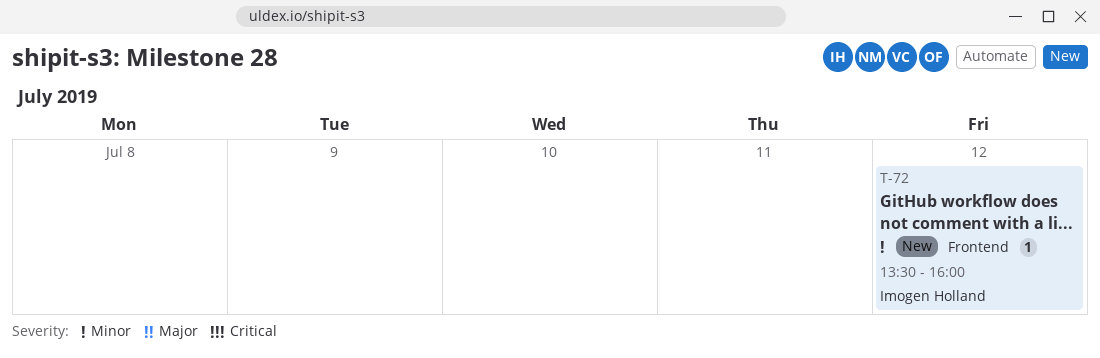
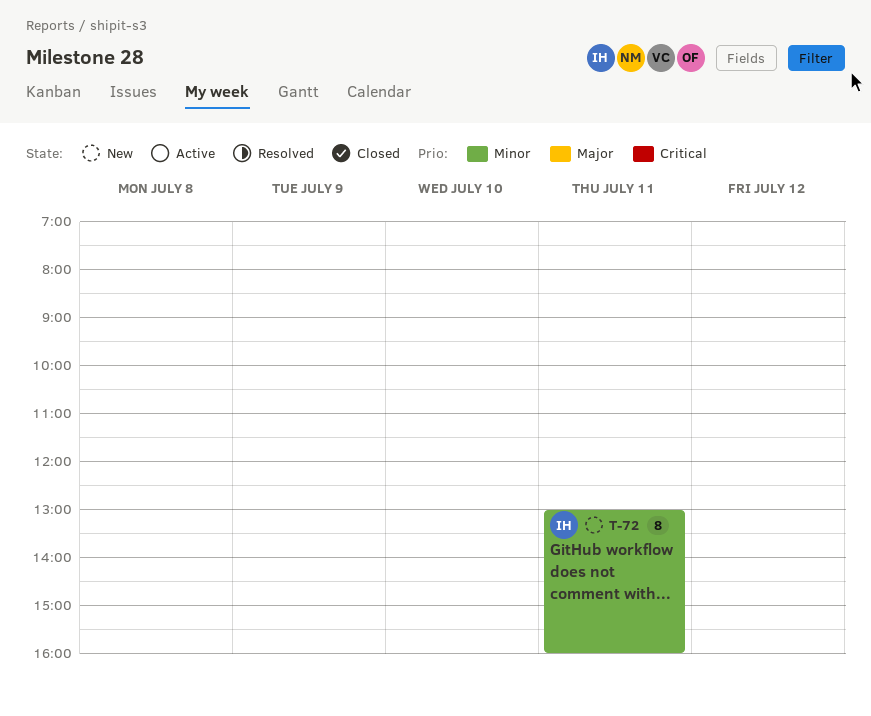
T-72, estimate: 1 -> 8
T-72, day: Jul 12 -> Jul 11
T-72, begins: 13:30 -> 13:00

